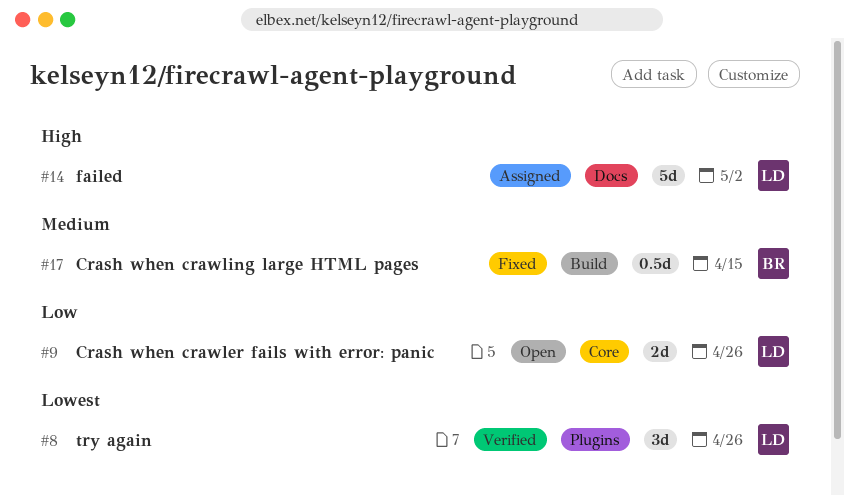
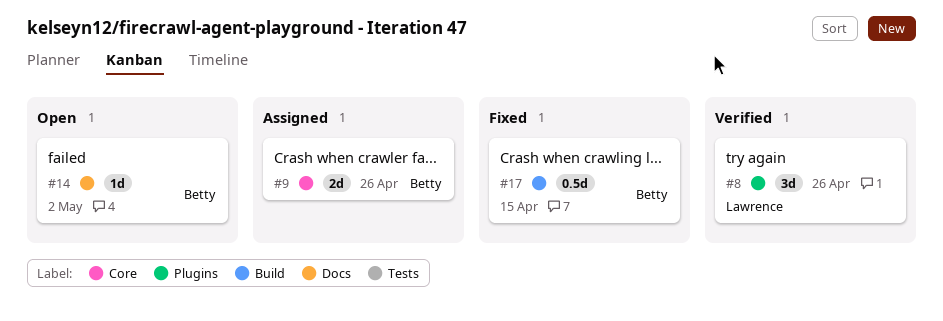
#9, status: Open -> Assigned
#9, owner: Lawrence -> Betty
#14, status: Assigned -> Open
#14, owner: Lawrence -> Betty
#14, estimate: 5d -> 1d

